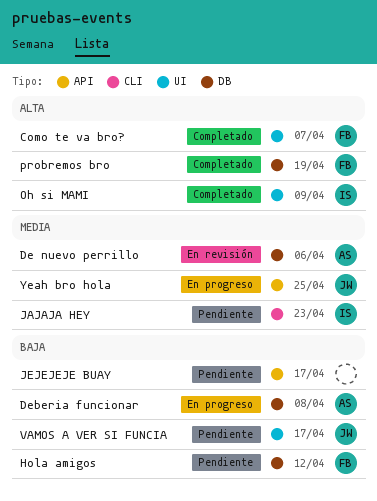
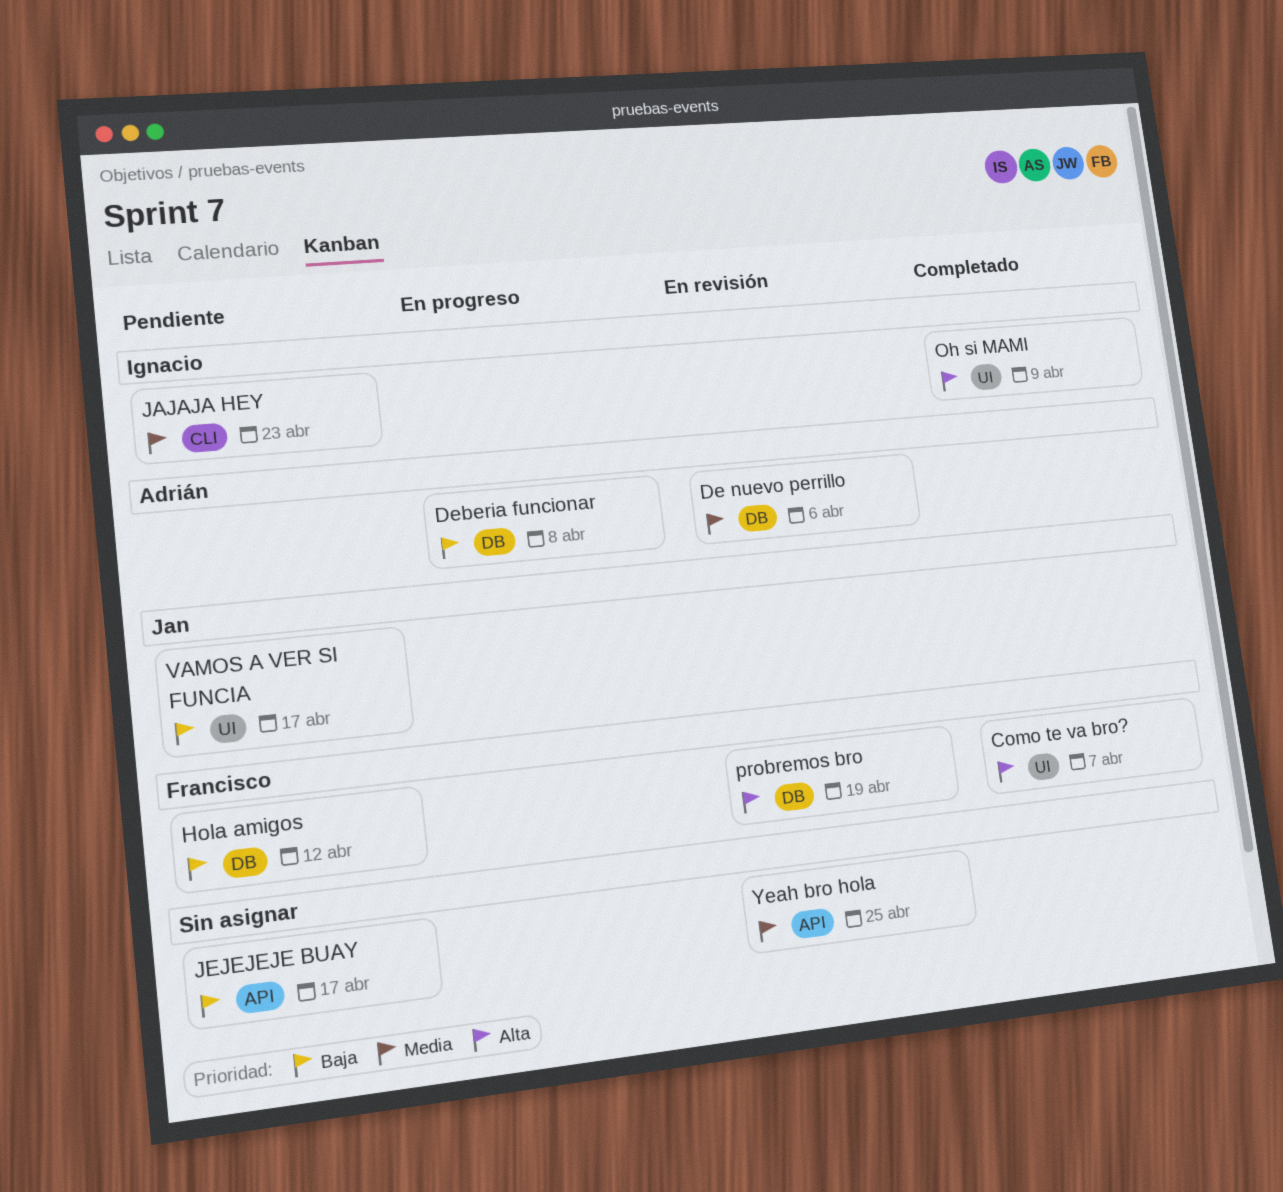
probremos bro, status: Completado -> En revisión
Yeah bro hola, status: En progreso -> En revisión
Yeah bro hola, owner: Jan -> none

